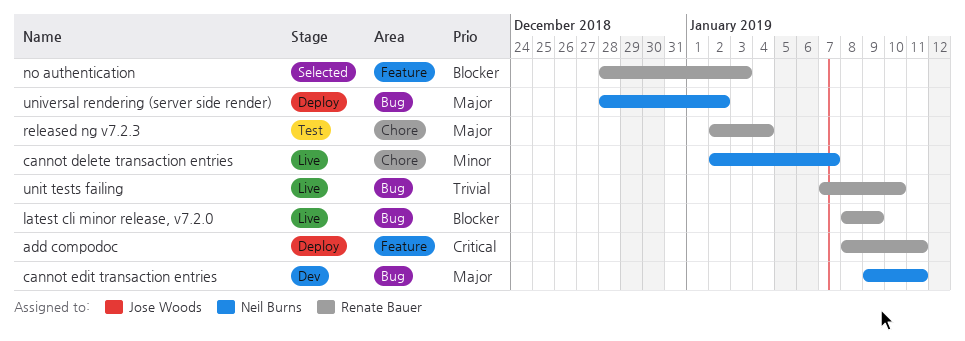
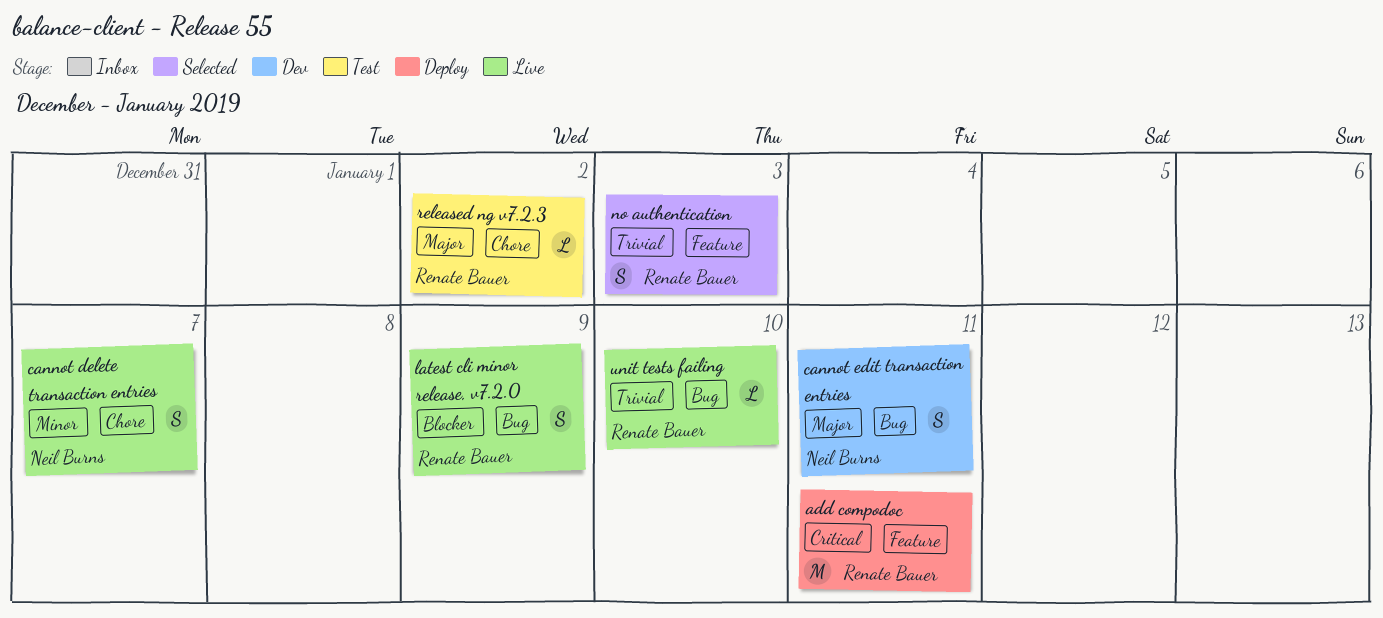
no authentication, priority: Blocker -> Trivial
released ng v7.2.3, due: Jan 4 -> Jan 2
universal rendering (server side render): present -> none

